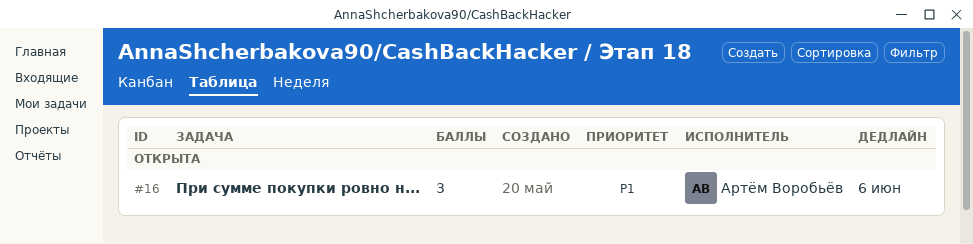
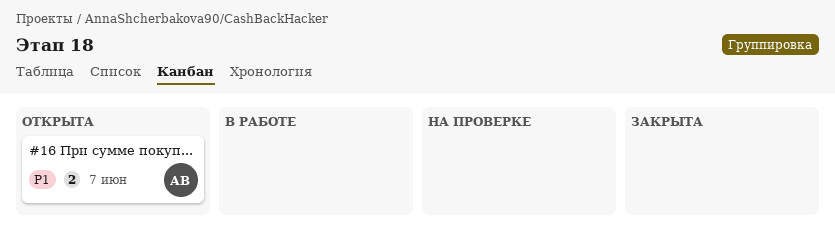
#16, estimate: 3 -> 2
#16, due: Jun 6 -> Jun 7

